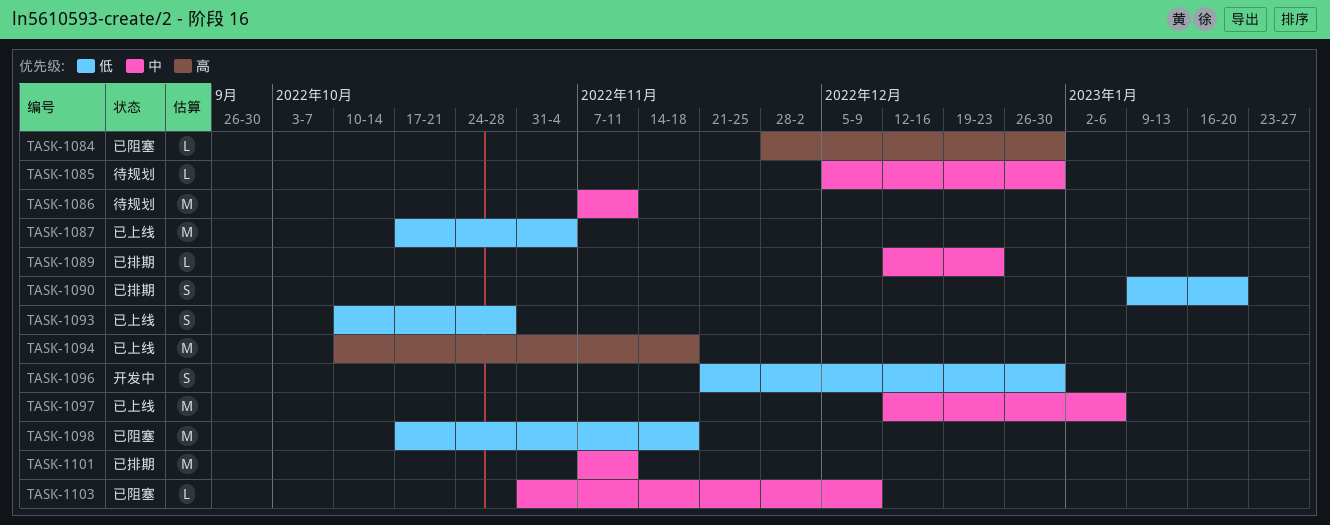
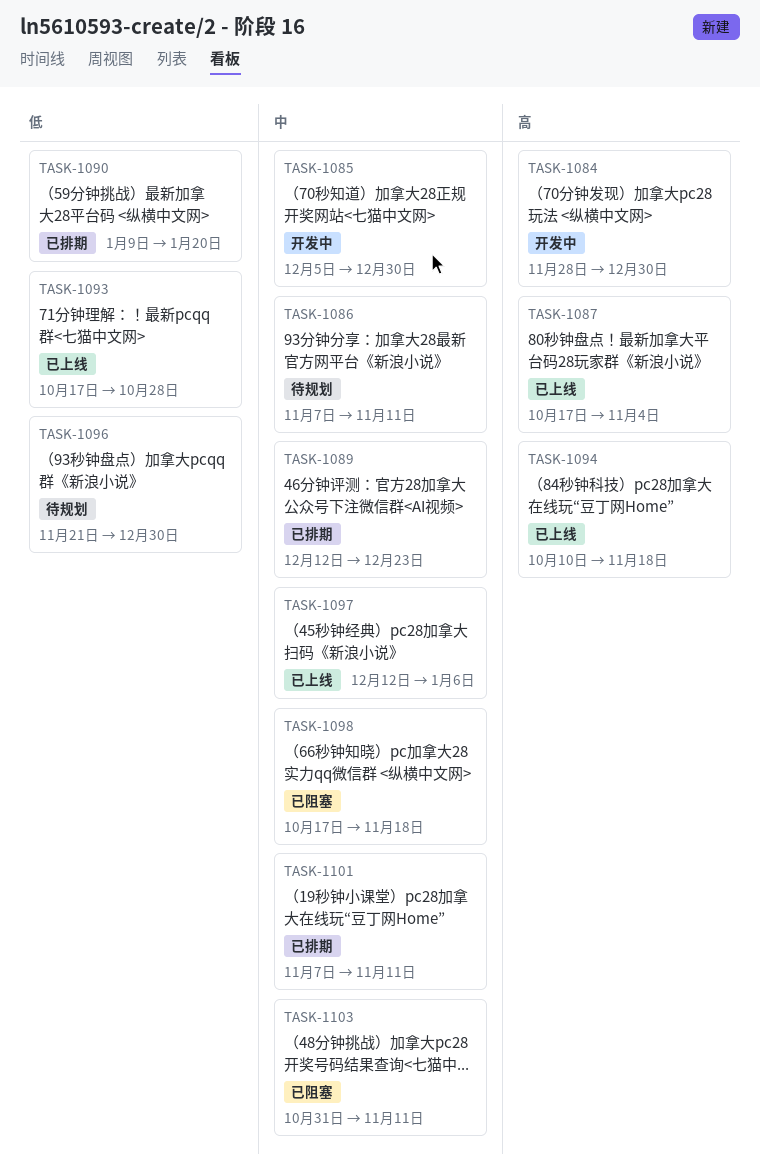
TASK-1084, status: 已阻塞 -> 开发中
TASK-1085, status: 待规划 -> 开发中
TASK-1087, priority: 低 -> 高
TASK-1093, start: Oct 10 -> Oct 17
TASK-1096, status: 开发中 -> 待规划
TASK-1098, priority: 低 -> 中
TASK-1103, due: Dec 9 -> Nov 11

